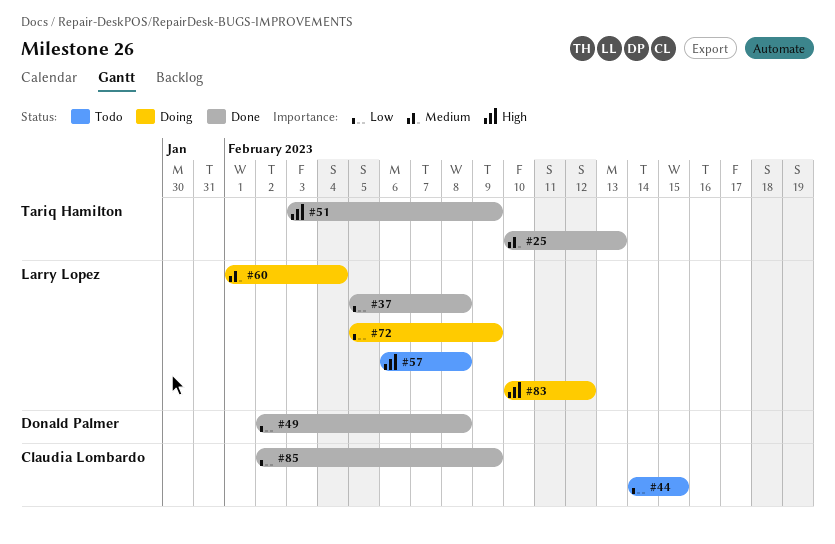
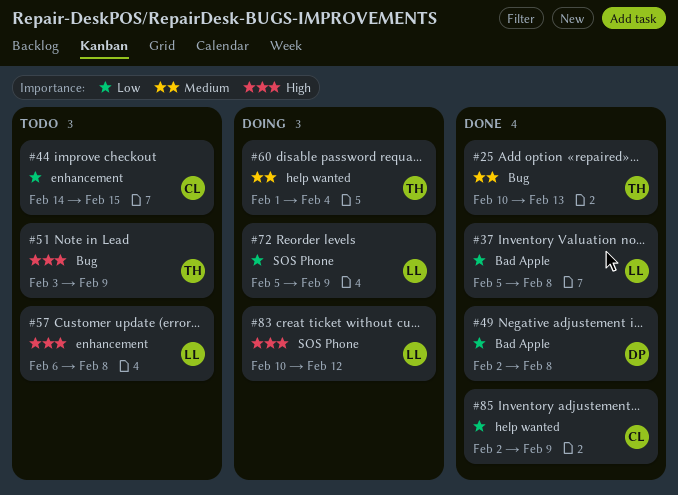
#51, status: Done -> Todo
#60, owner: Larry Lopez -> Tariq Hamilton

